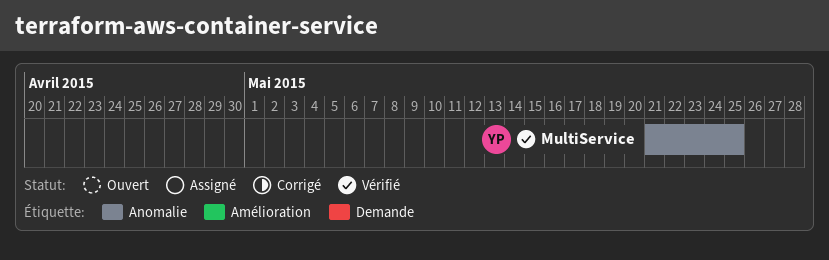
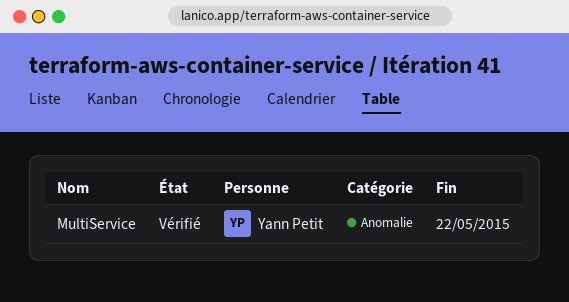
MultiService, due: May 25 -> May 22

